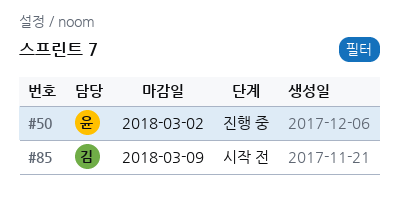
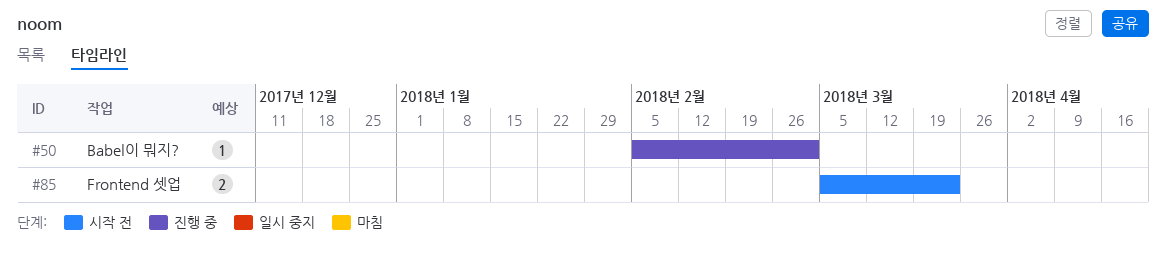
#85, due: Mar 9 -> Mar 23

